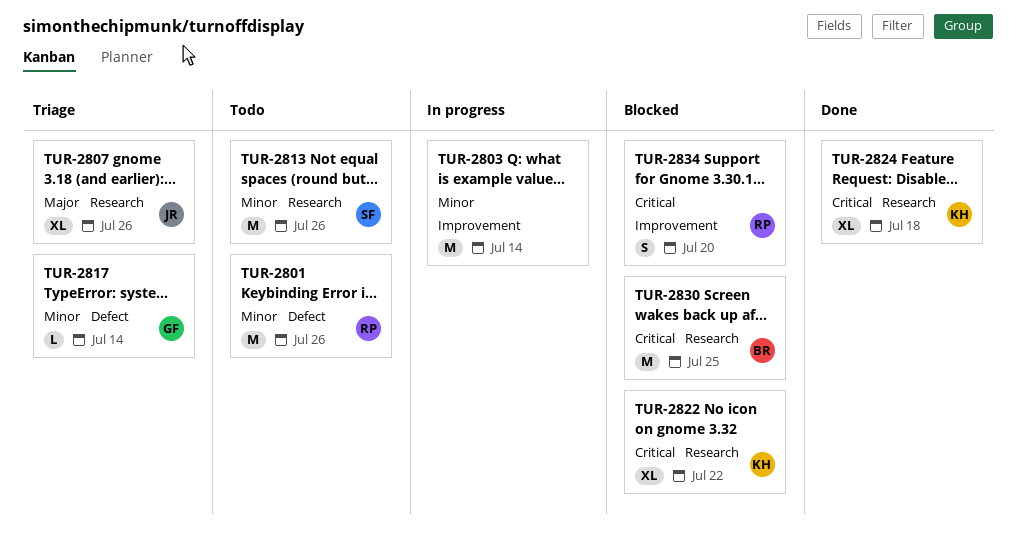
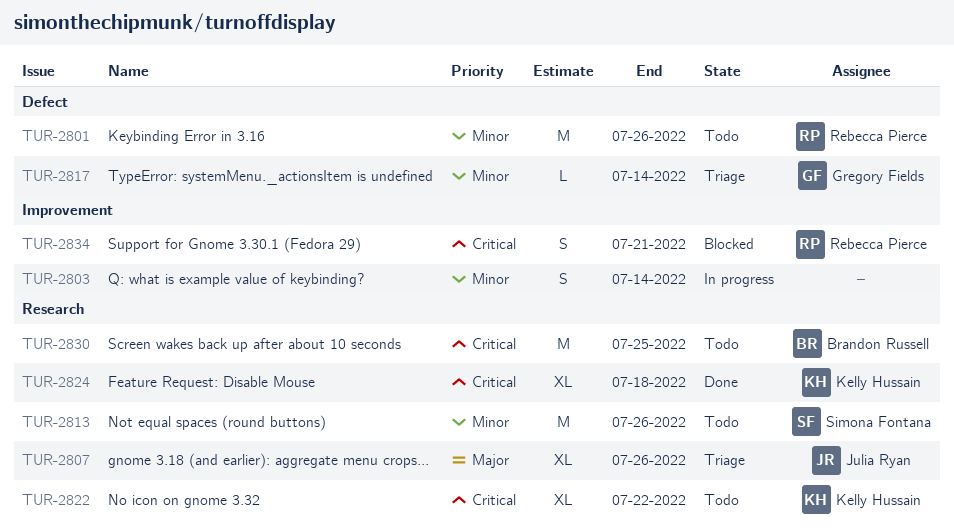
TUR-2803, estimate: M -> S
TUR-2822, status: Blocked -> Todo
TUR-2830, status: Blocked -> Todo
TUR-2834, due: Jul 20 -> Jul 21

